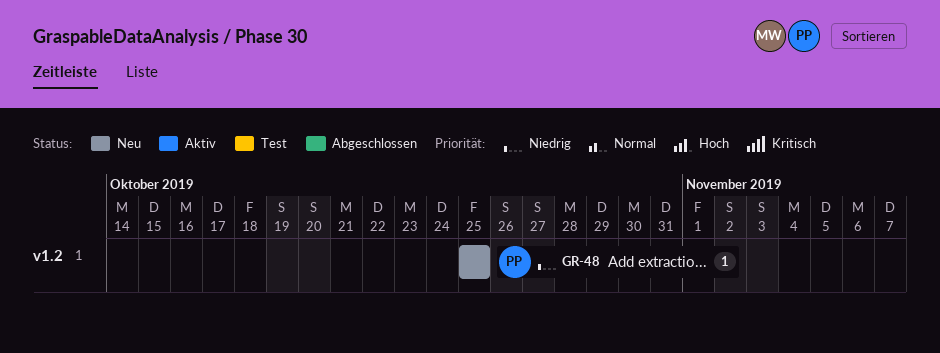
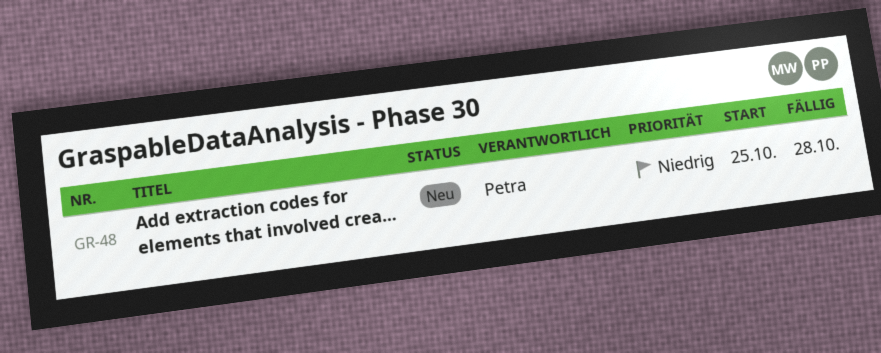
GR-48, due: Oct 25 -> Oct 28

